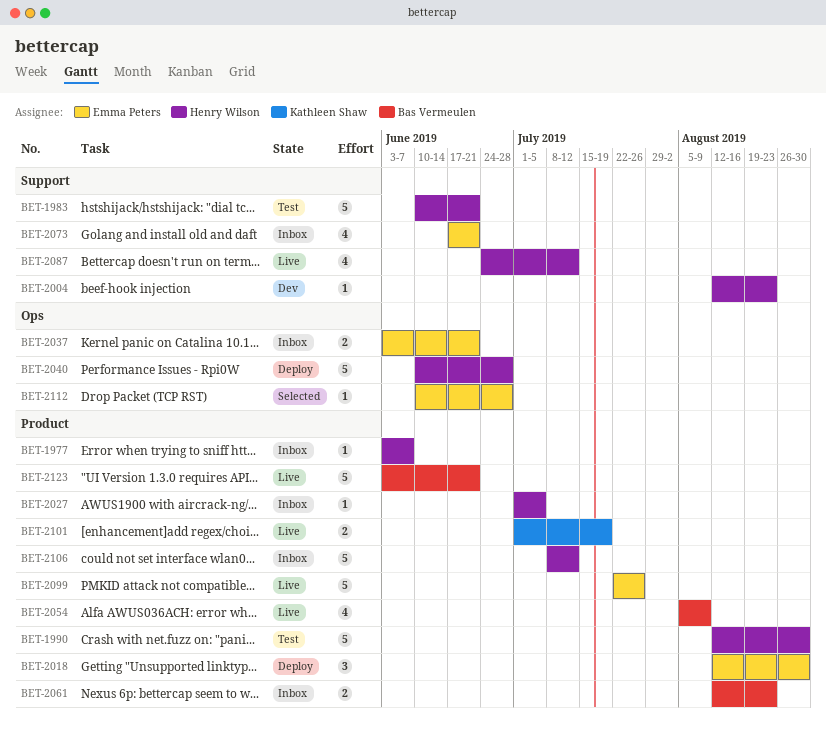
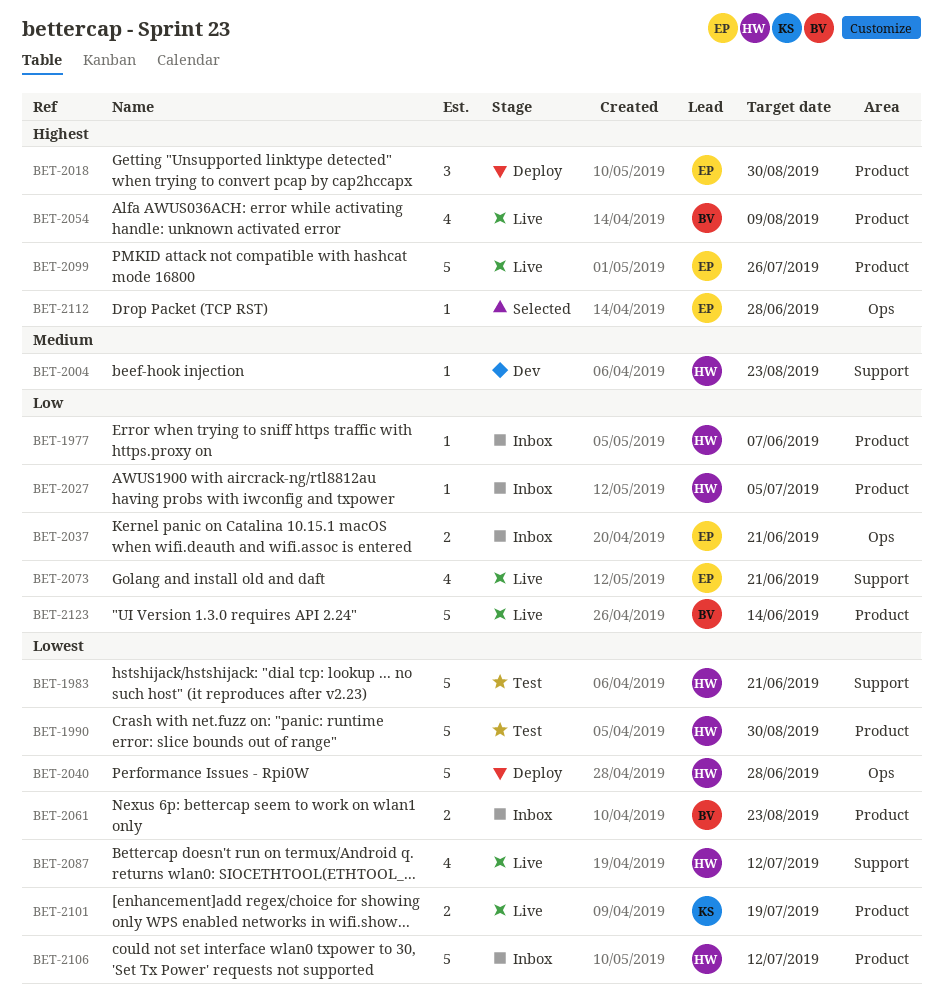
BET-2073, status: Inbox -> Live
BET-2123, due: Jun 21 -> Jun 14

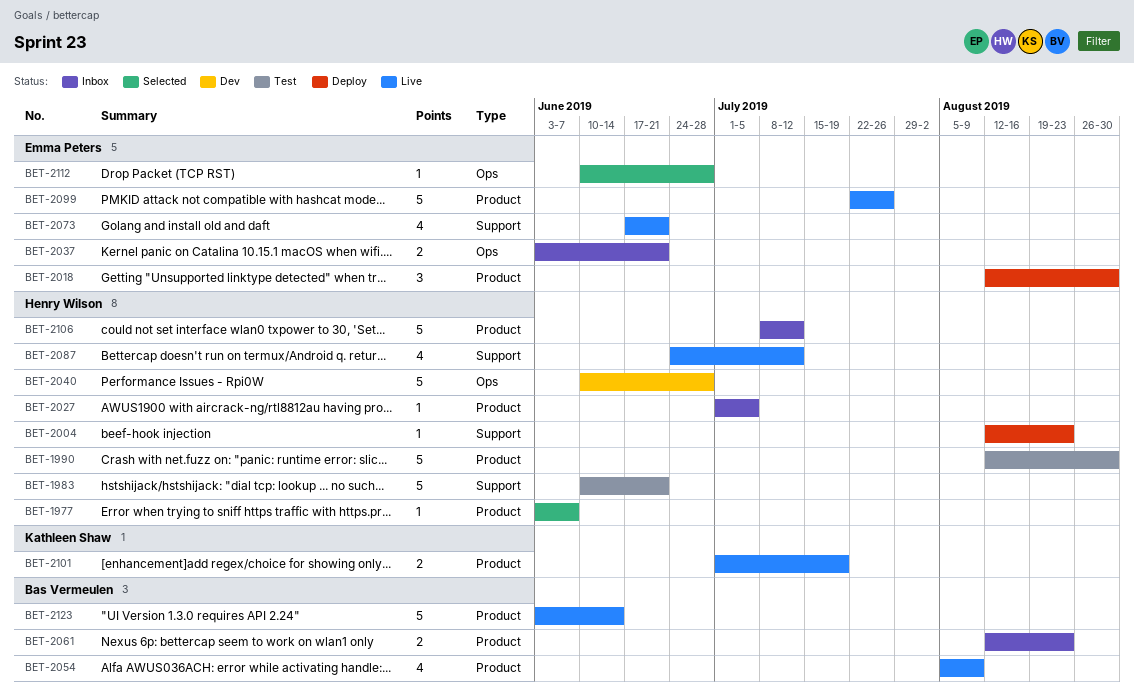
BET-1977, status: Inbox -> Selected
BET-2004, status: Dev -> Deploy
BET-2040, status: Deploy -> Dev

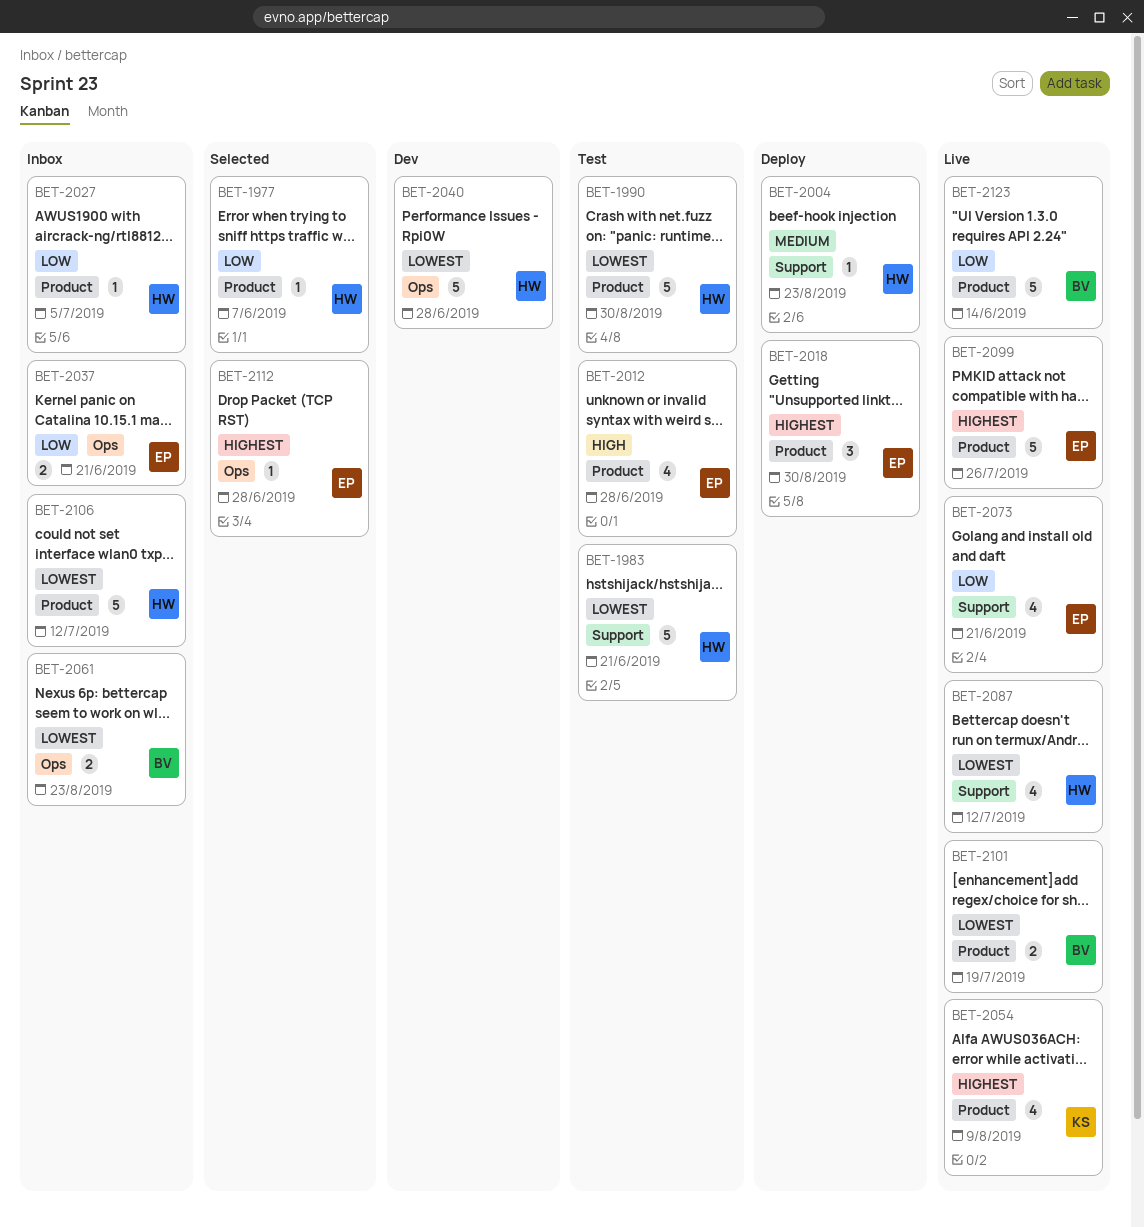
BET-2012: none -> present
BET-2054, owner: Bas Vermeulen -> Kathleen Shaw
BET-2061, label: Product -> Ops
BET-2101, owner: Kathleen Shaw -> Bas Vermeulen

